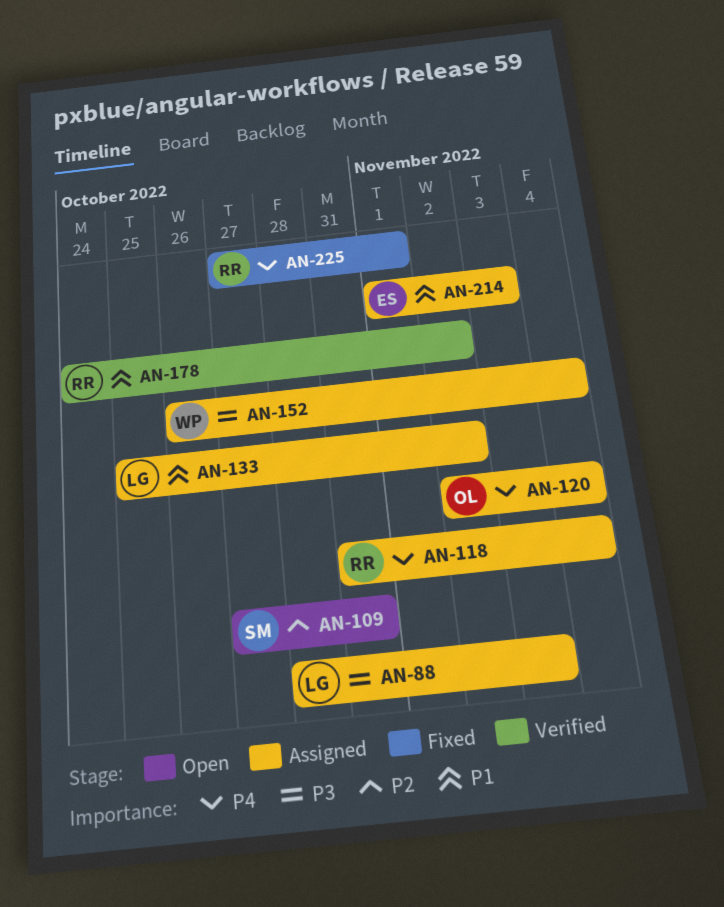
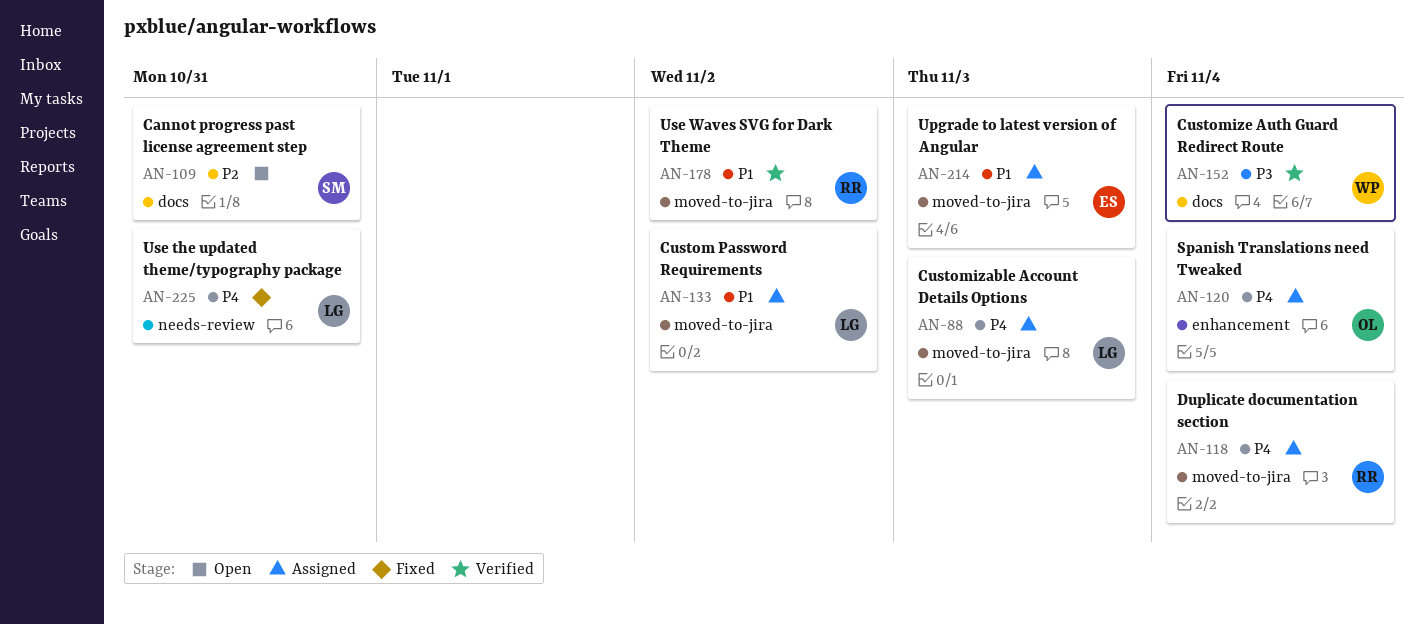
AN-88, priority: P3 -> P4
AN-152, status: Assigned -> Verified
AN-225, owner: RR -> LG
AN-225, due: Nov 1 -> Oct 31

